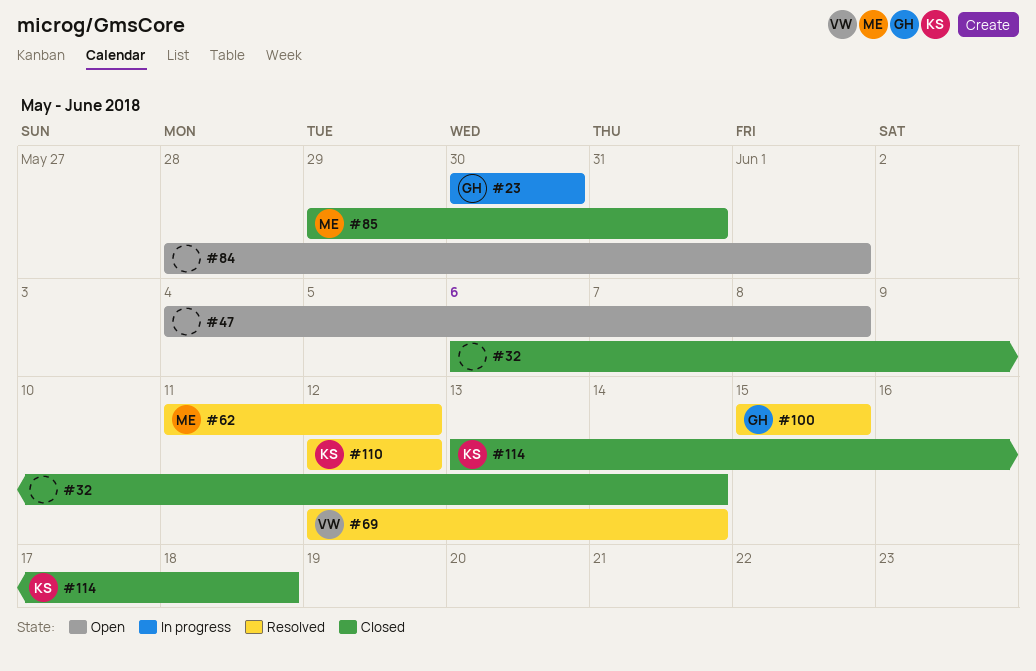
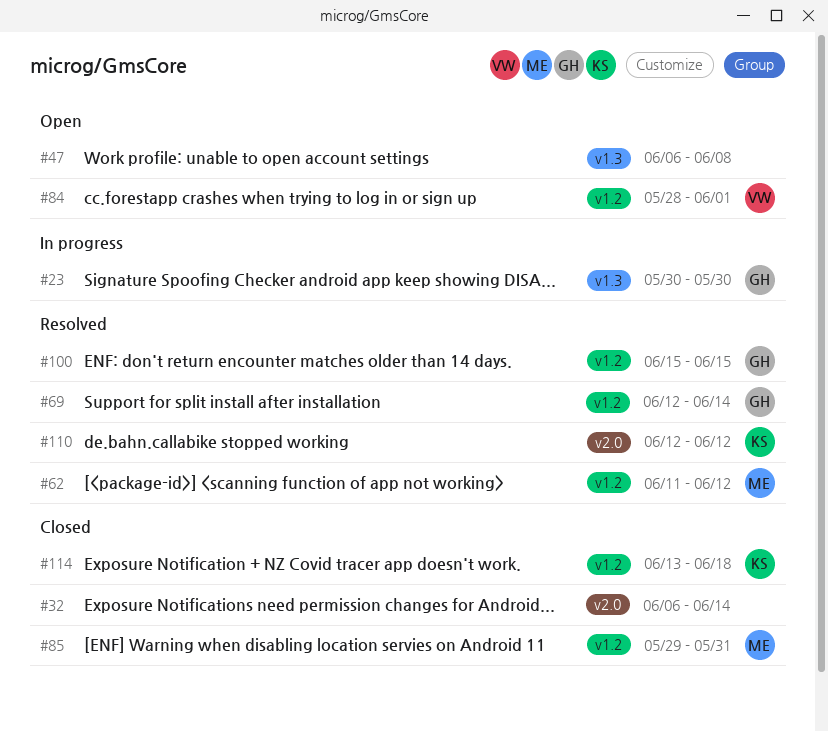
#47, start: Jun 4 -> Jun 6
#69, owner: VW -> GH
#84, owner: none -> VW

